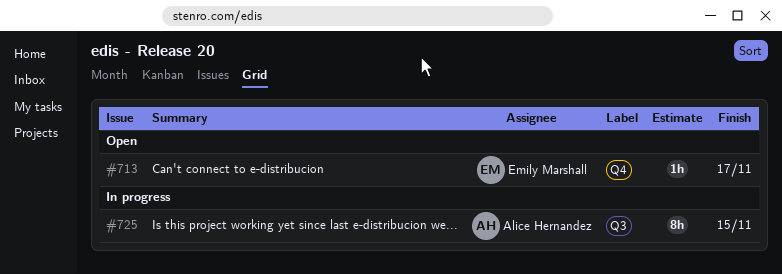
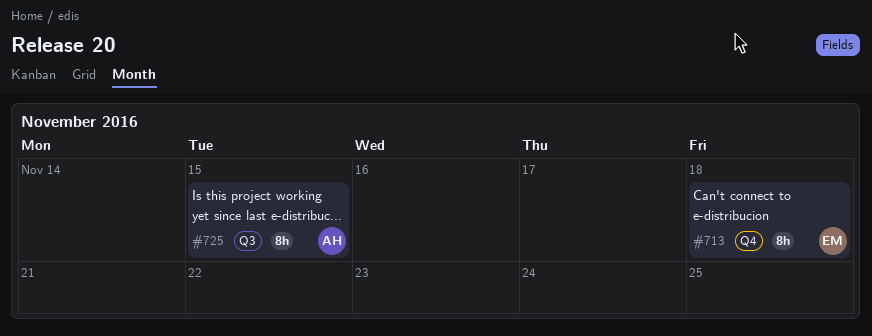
#713, estimate: 1h -> 8h
#713, due: Nov 17 -> Nov 18

